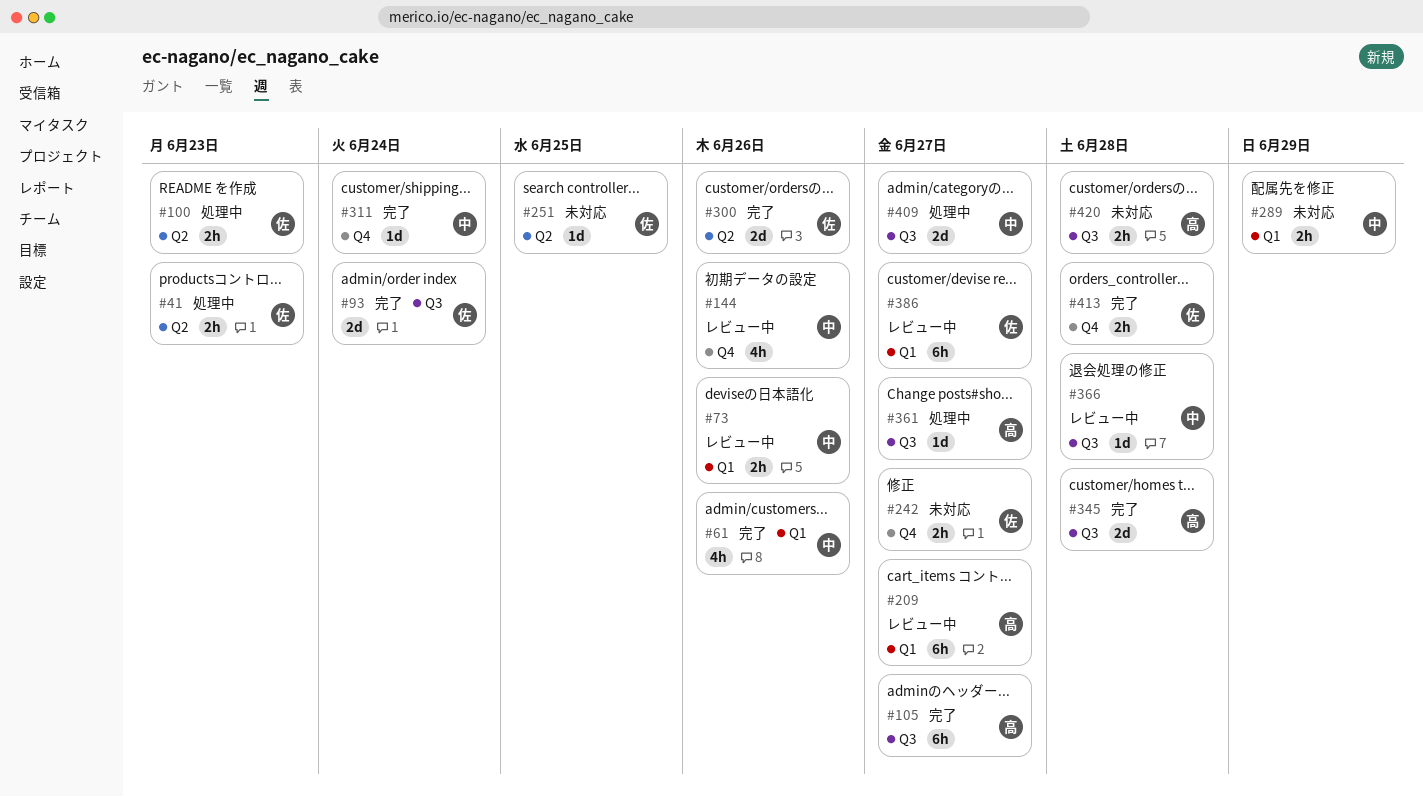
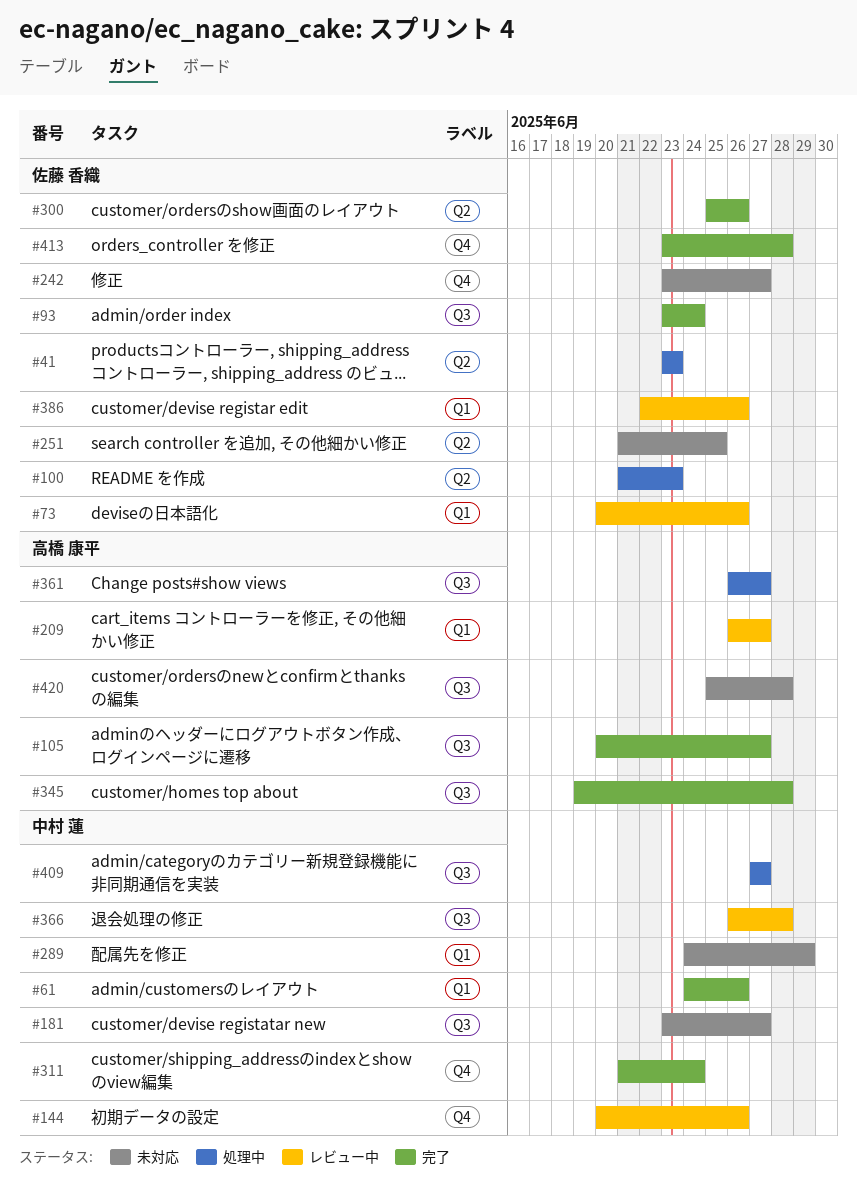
#73, owner: 中村 蓮 -> 佐藤 香織
#181: none -> present
#386, due: Jun 27 -> Jun 26

